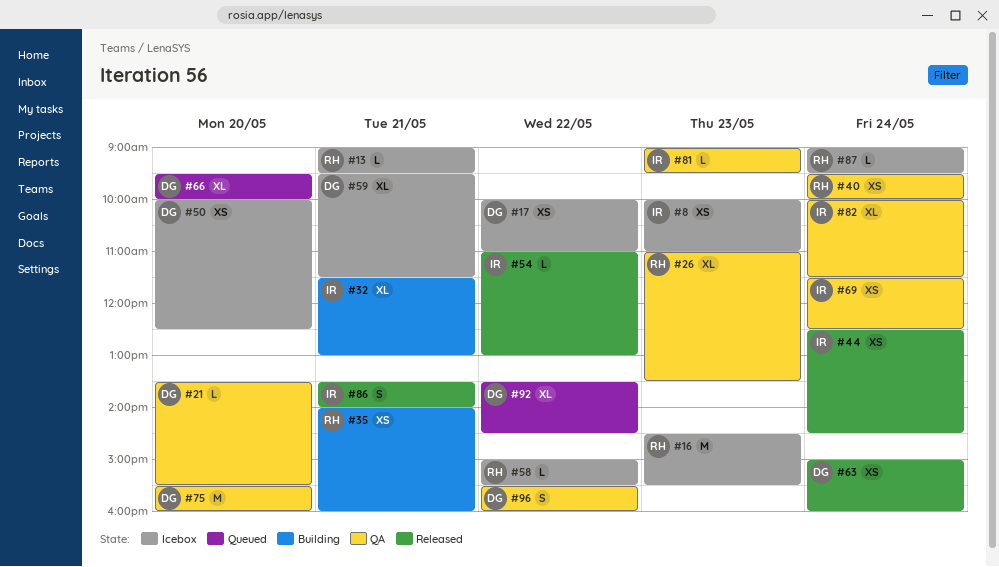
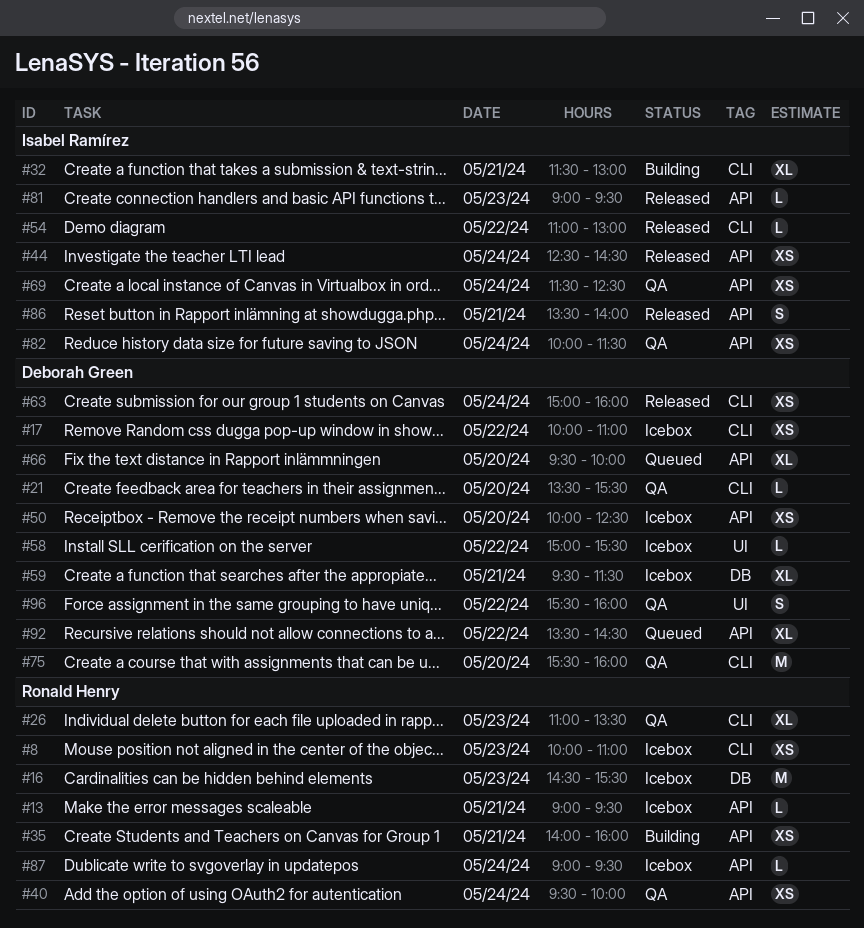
#8, owner: Isabel Ramírez -> Ronald Henry
#58, owner: Ronald Henry -> Deborah Green
#81, status: QA -> Released
#82, estimate: XL -> XS

